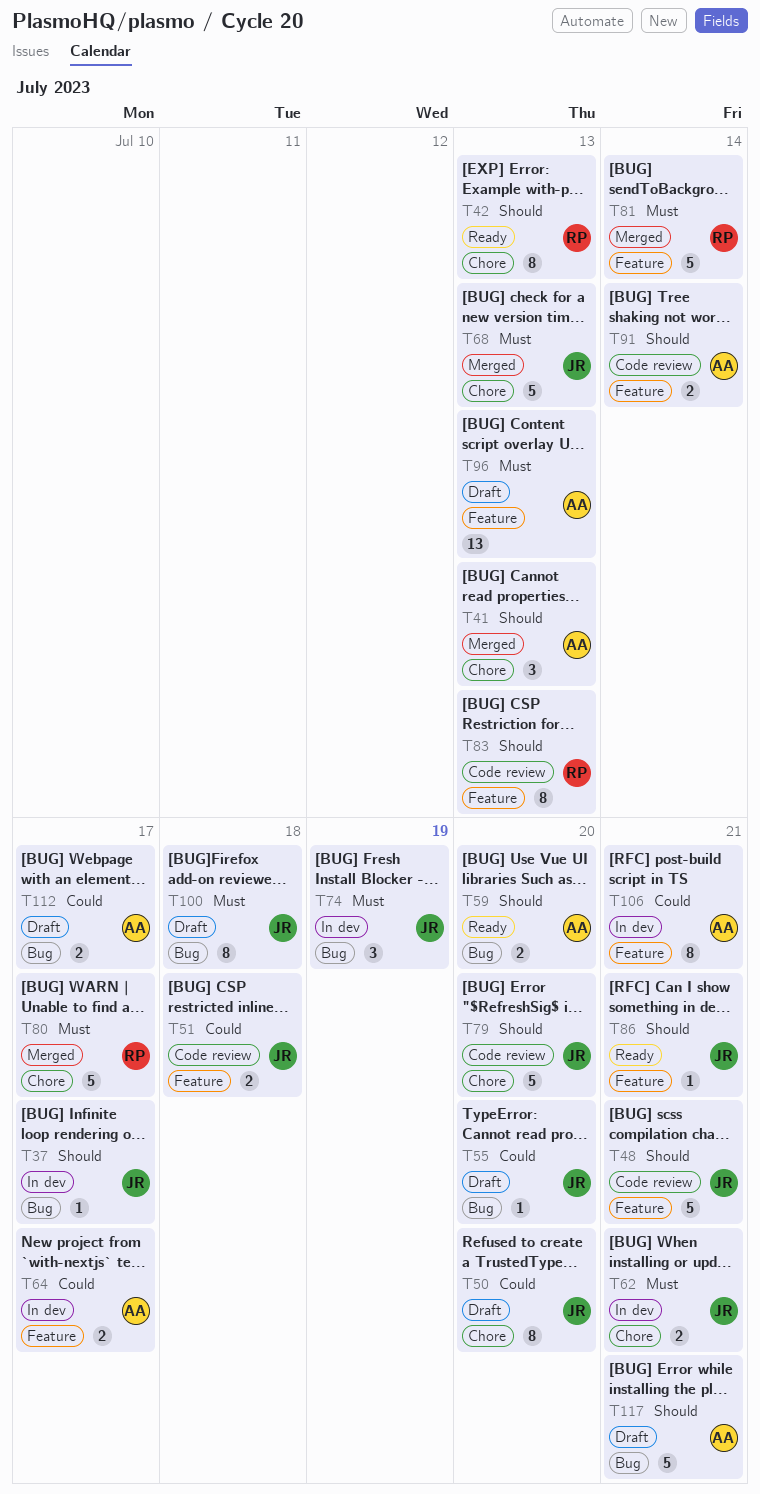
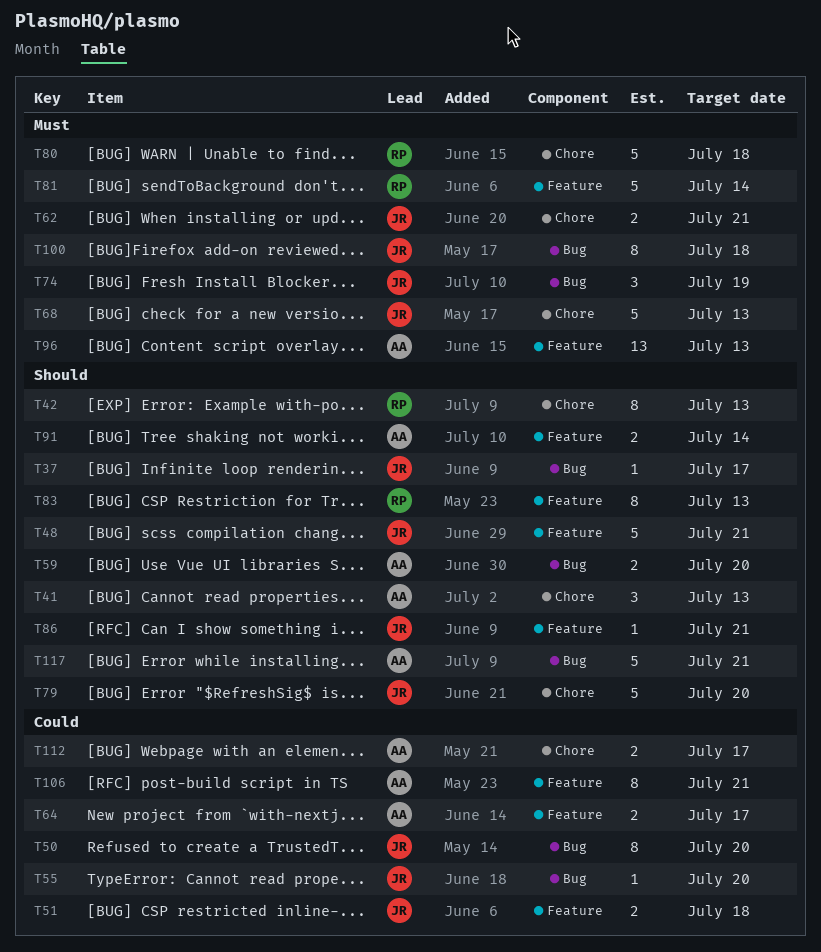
T50, label: Chore -> Bug
T80, due: Jul 17 -> Jul 18
T112, label: Bug -> Chore

